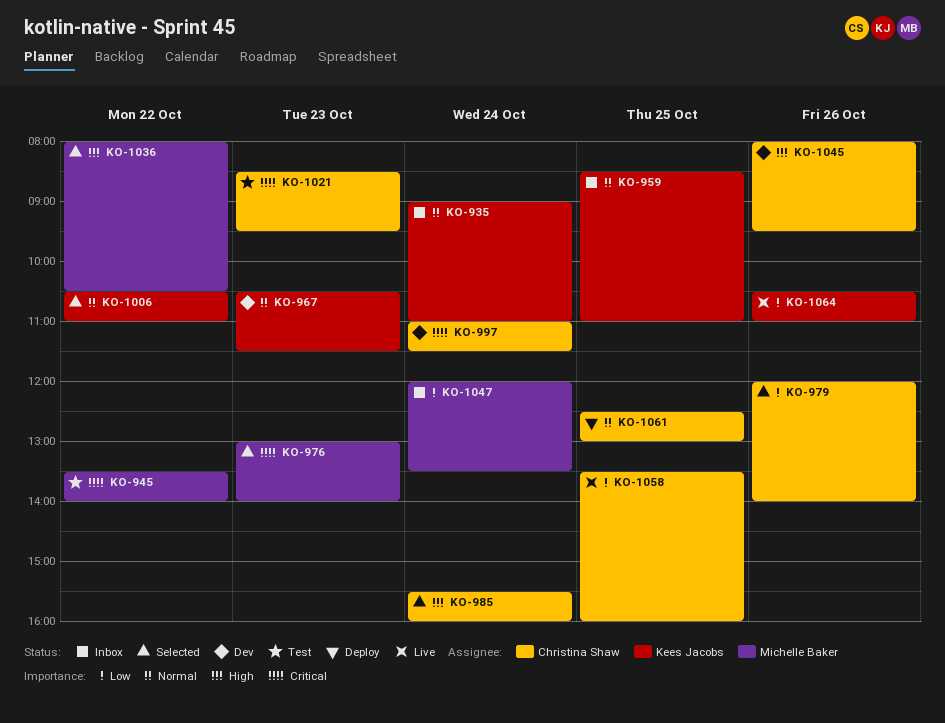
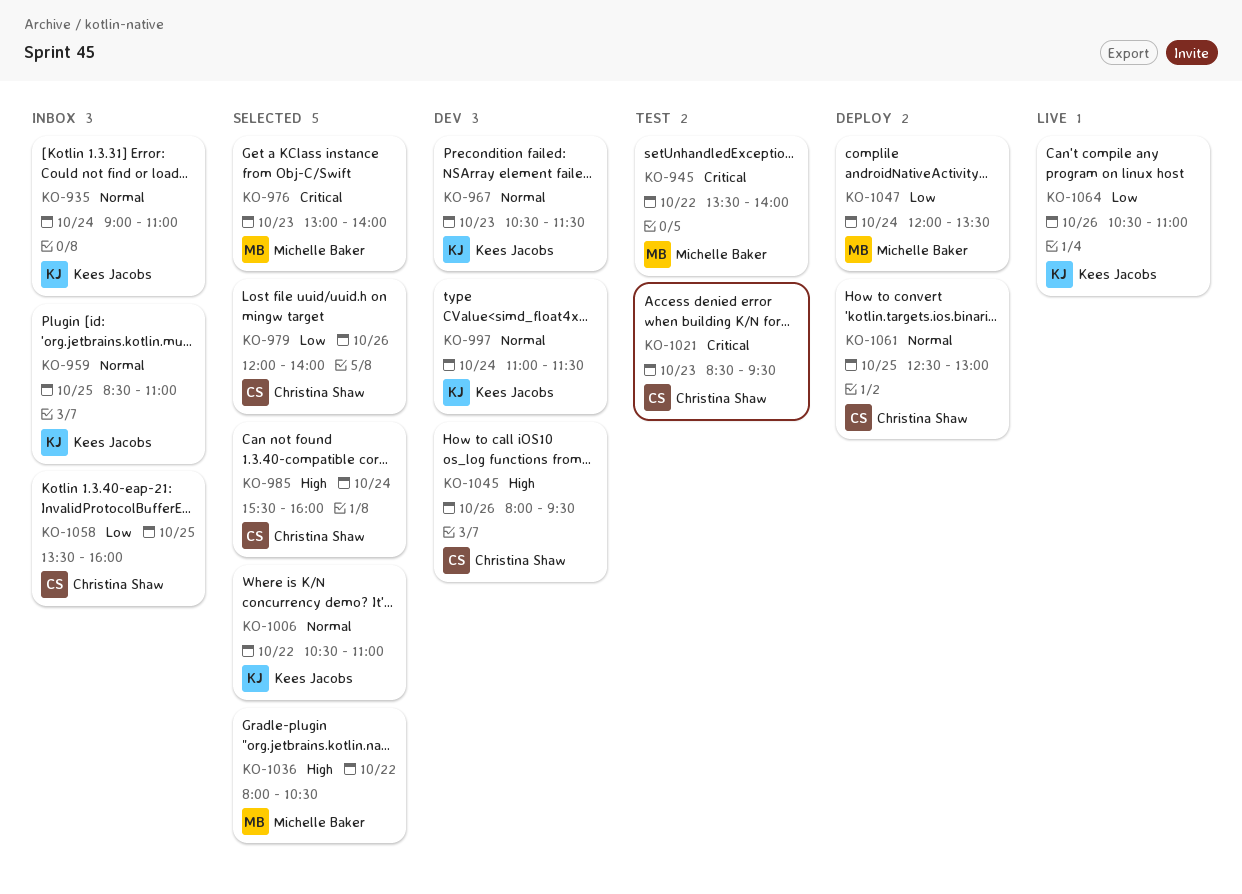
KO-997, owner: Christina Shaw -> Kees Jacobs
KO-997, priority: Critical -> Normal
KO-1047, status: Inbox -> Deploy
KO-1058, status: Live -> Inbox

